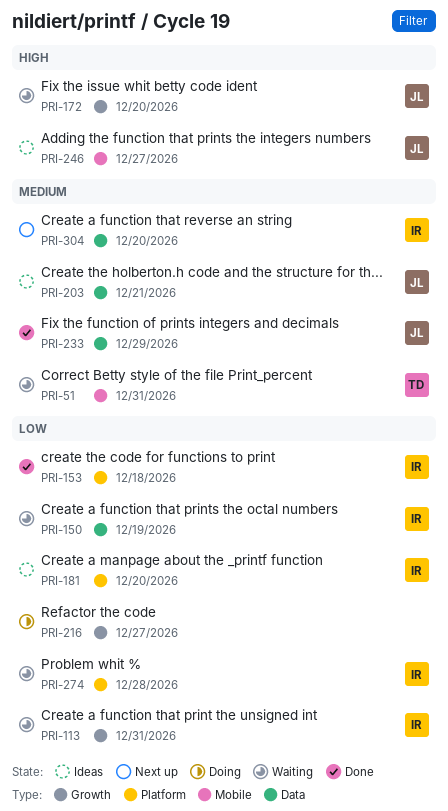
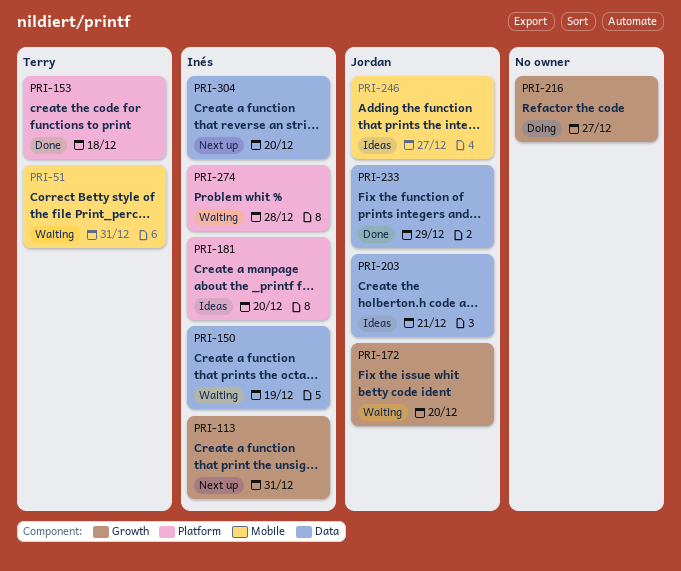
PRI-113, status: Waiting -> Next up
PRI-153, owner: Inés -> Terry

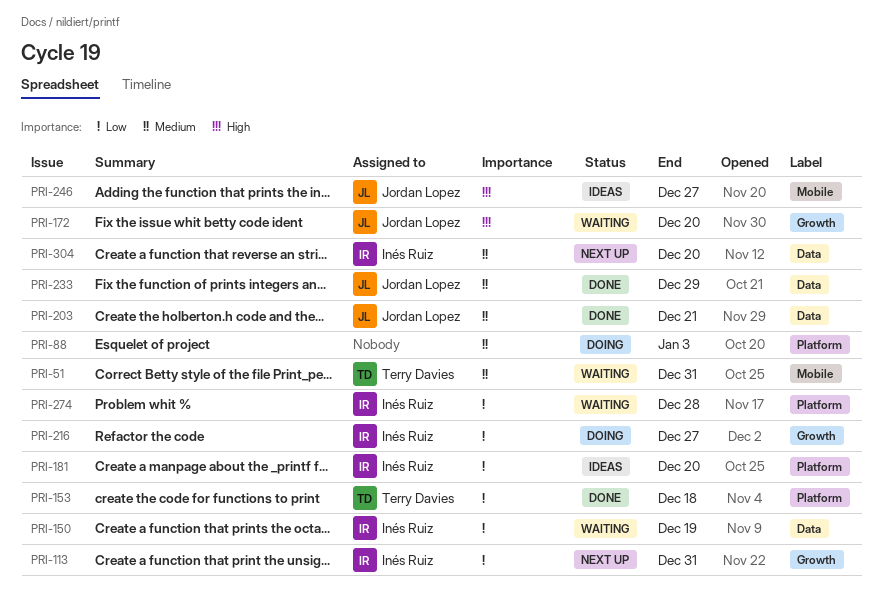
PRI-88: none -> present
PRI-203, status: Ideas -> Done
PRI-216, owner: none -> Inés Ruiz

